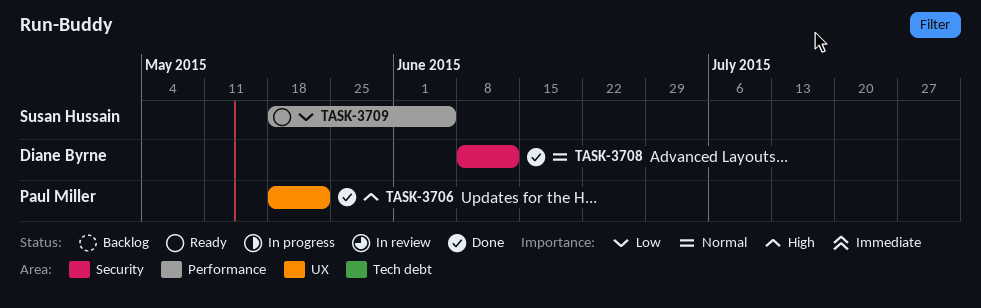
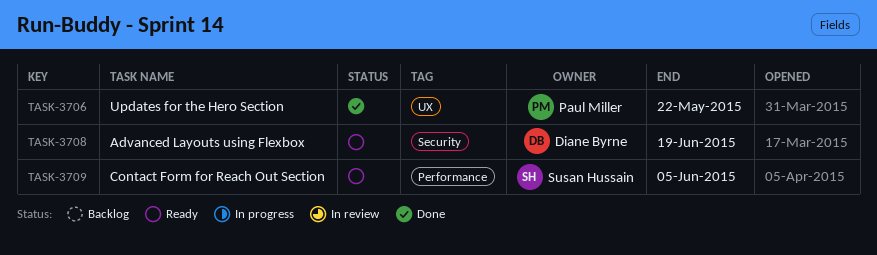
TASK-3708, status: Done -> Ready
TASK-3708, due: Jun 12 -> Jun 19

